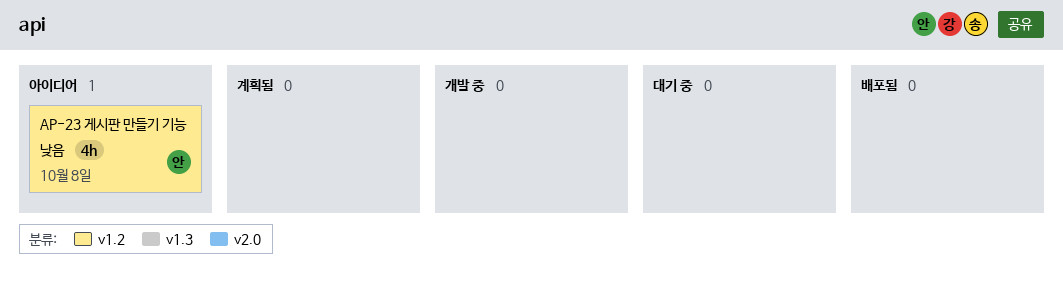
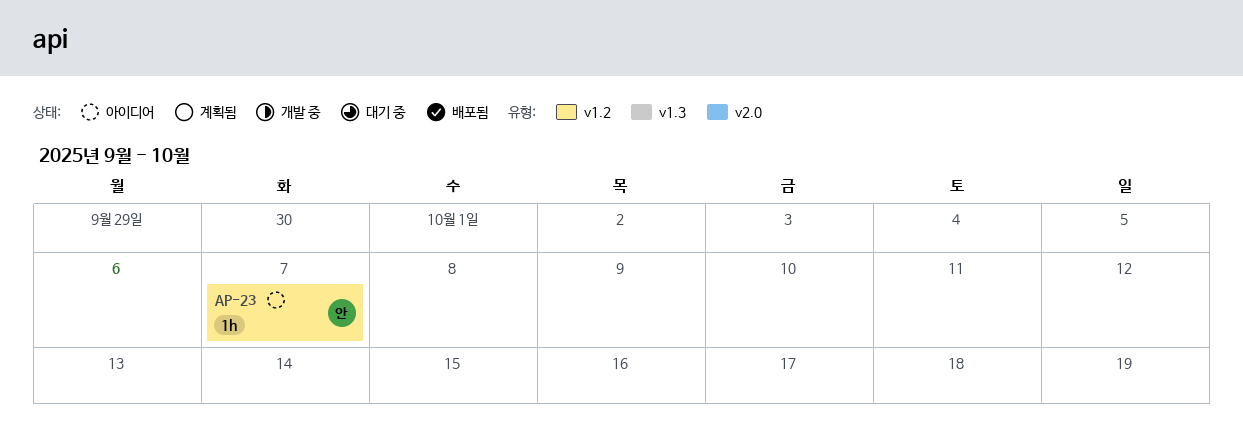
AP-23, estimate: 4h -> 1h
AP-23, due: Oct 8 -> Oct 7

